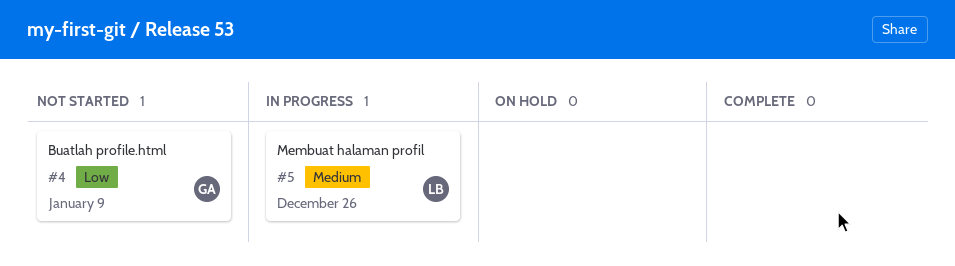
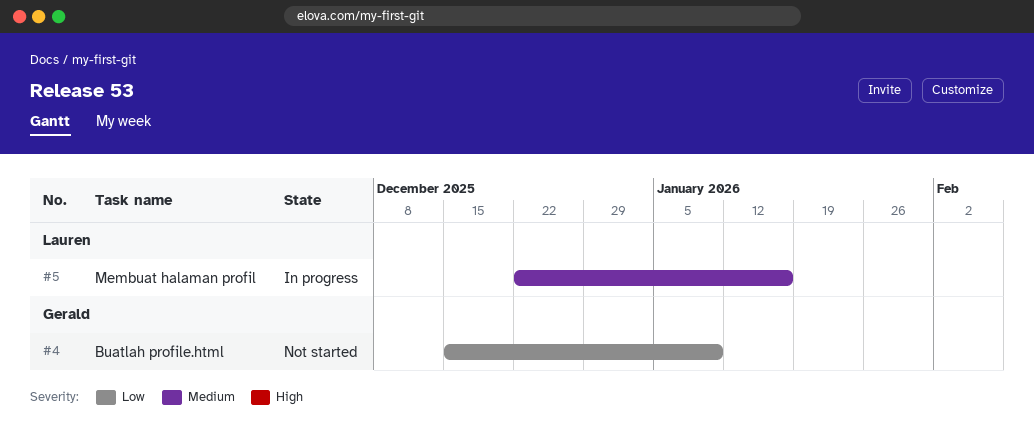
#5, due: Dec 26 -> Jan 16

